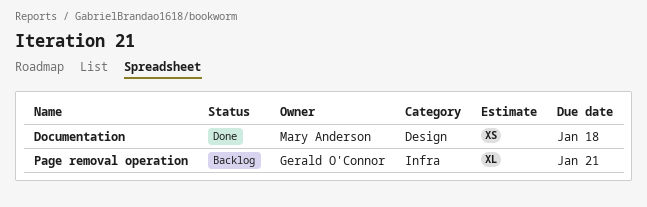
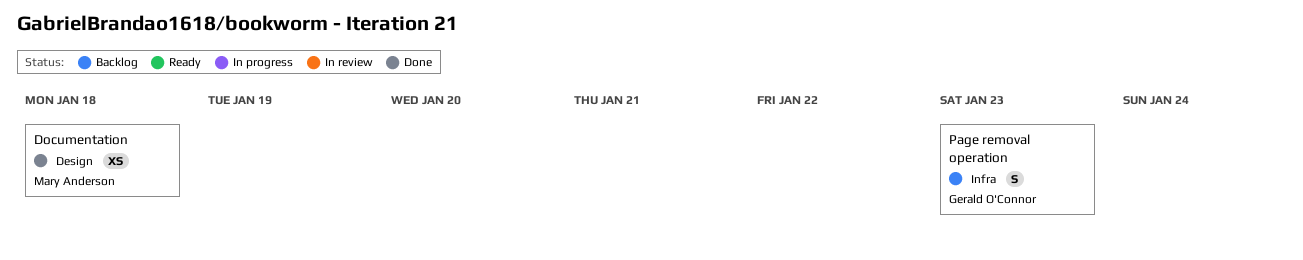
Page removal operation, estimate: XL -> S
Page removal operation, due: Jan 21 -> Jan 23

